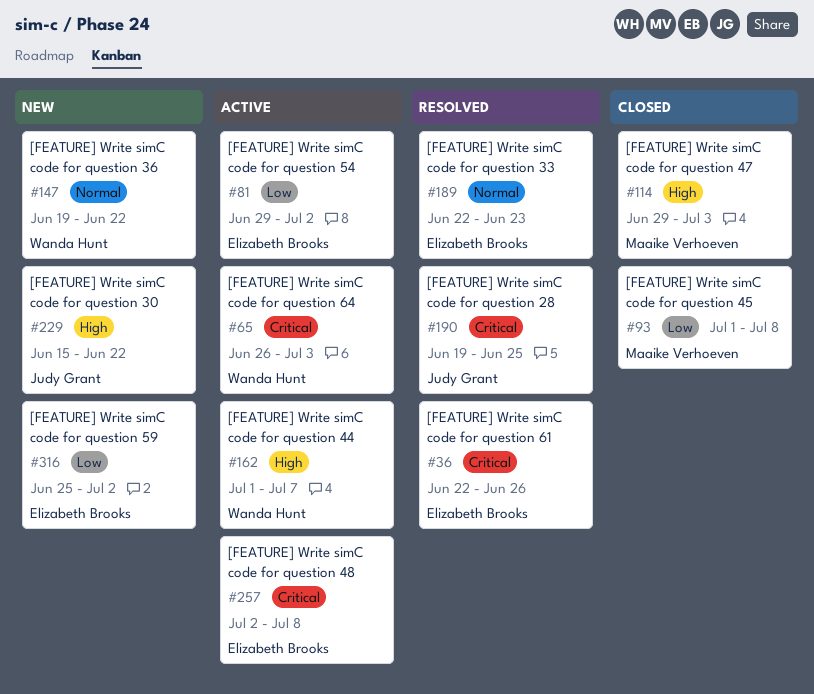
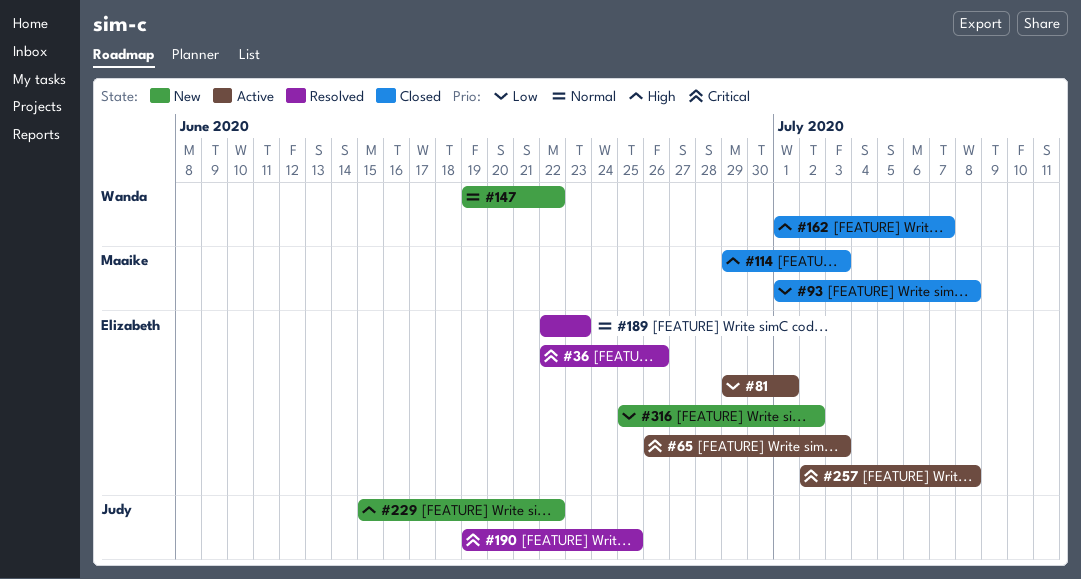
#65, owner: Wanda Hunt -> Elizabeth Brooks
#81, due: Jul 2 -> Jul 1
#162, status: Active -> Closed

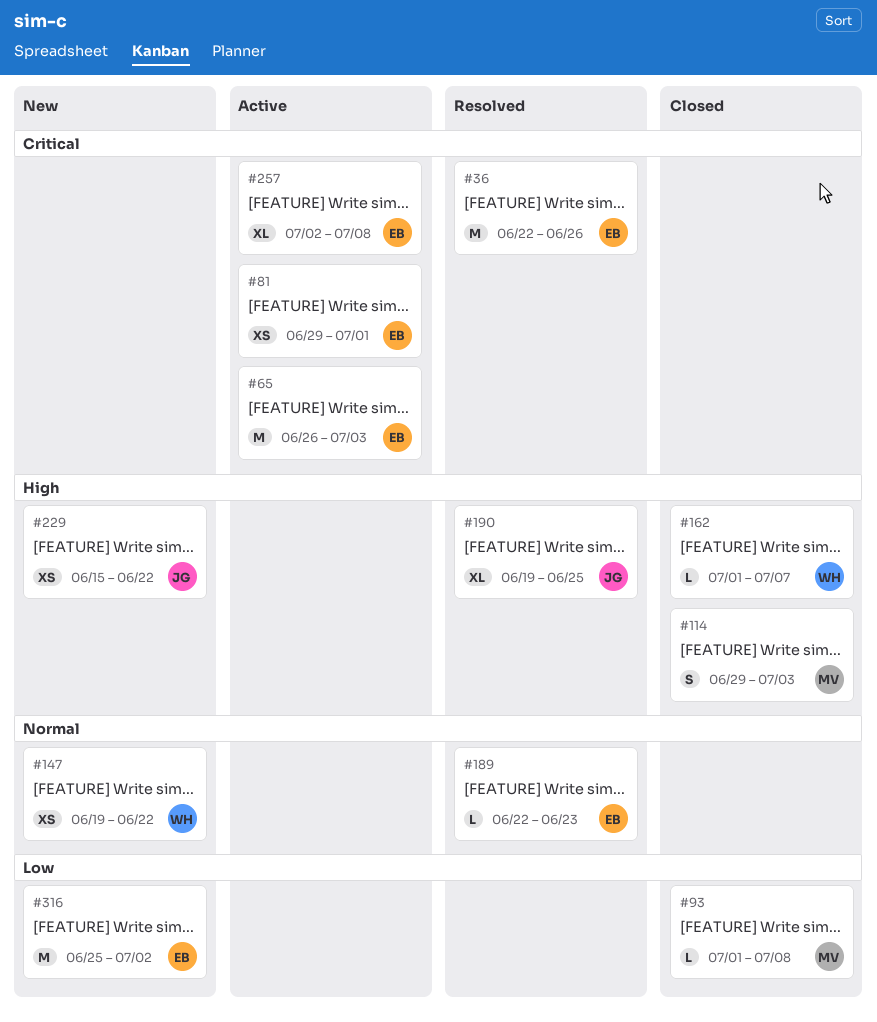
#81, priority: Low -> Critical
#190, priority: Critical -> High

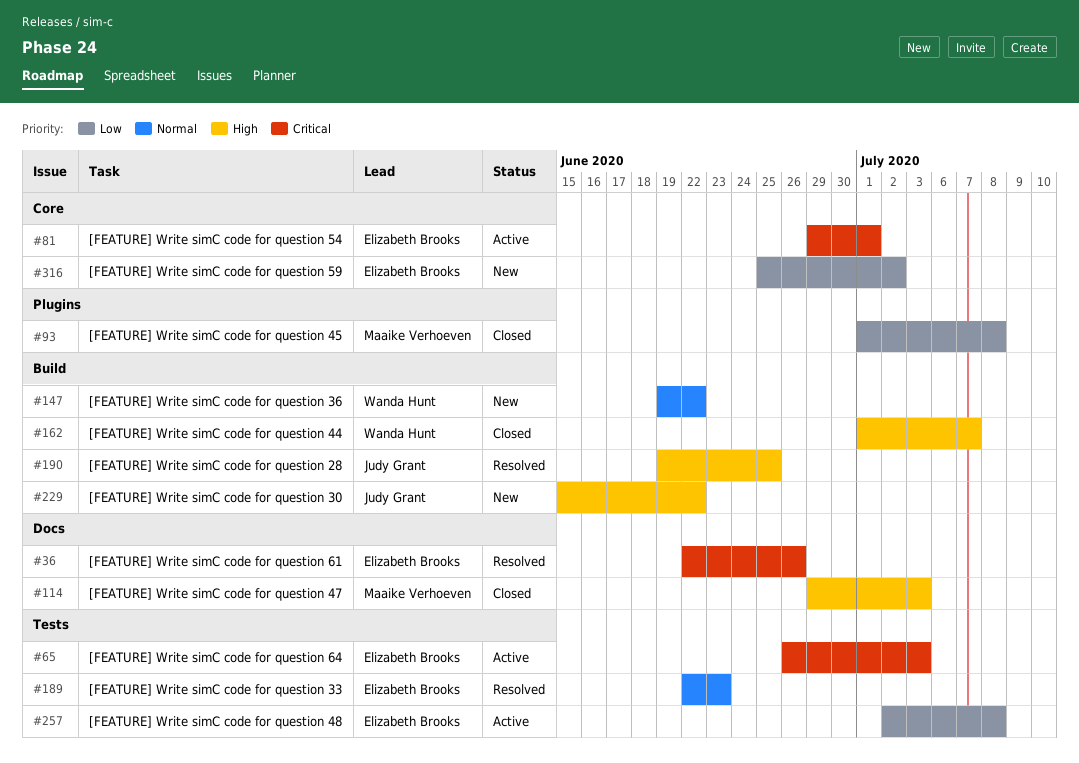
#257, priority: Critical -> Low

